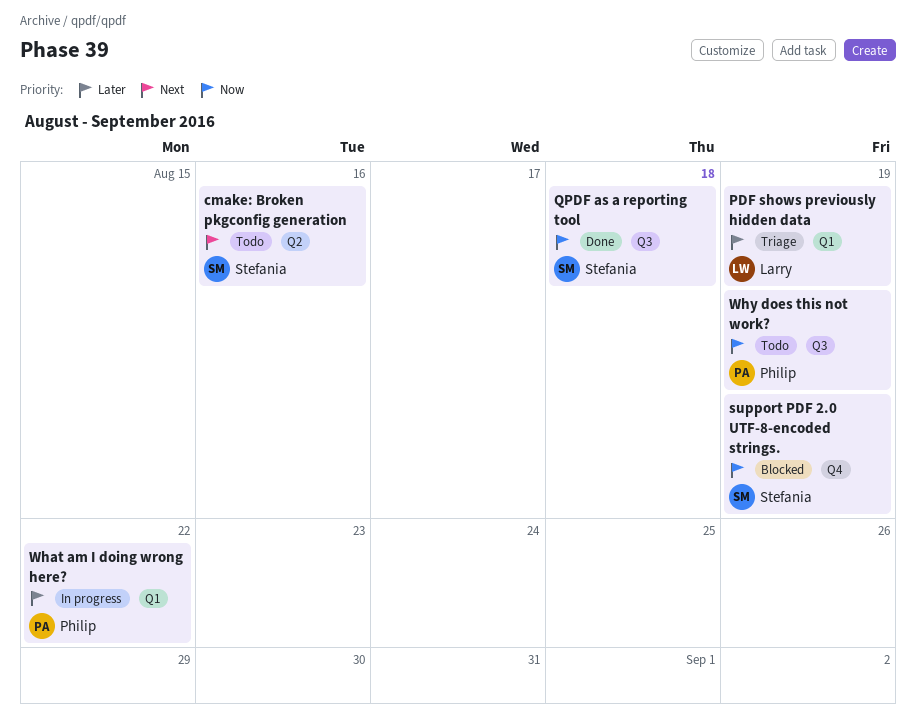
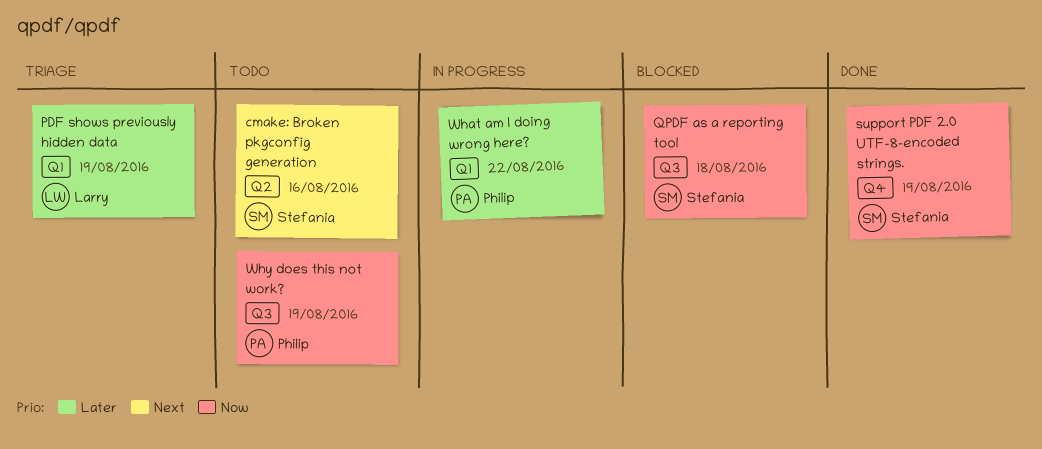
QPDF as a reporting tool, status: Done -> Blocked
support PDF 2.0 UTF-8-encoded strings., status: Blocked -> Done

